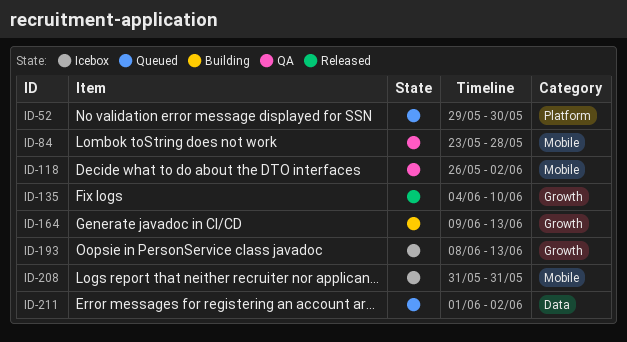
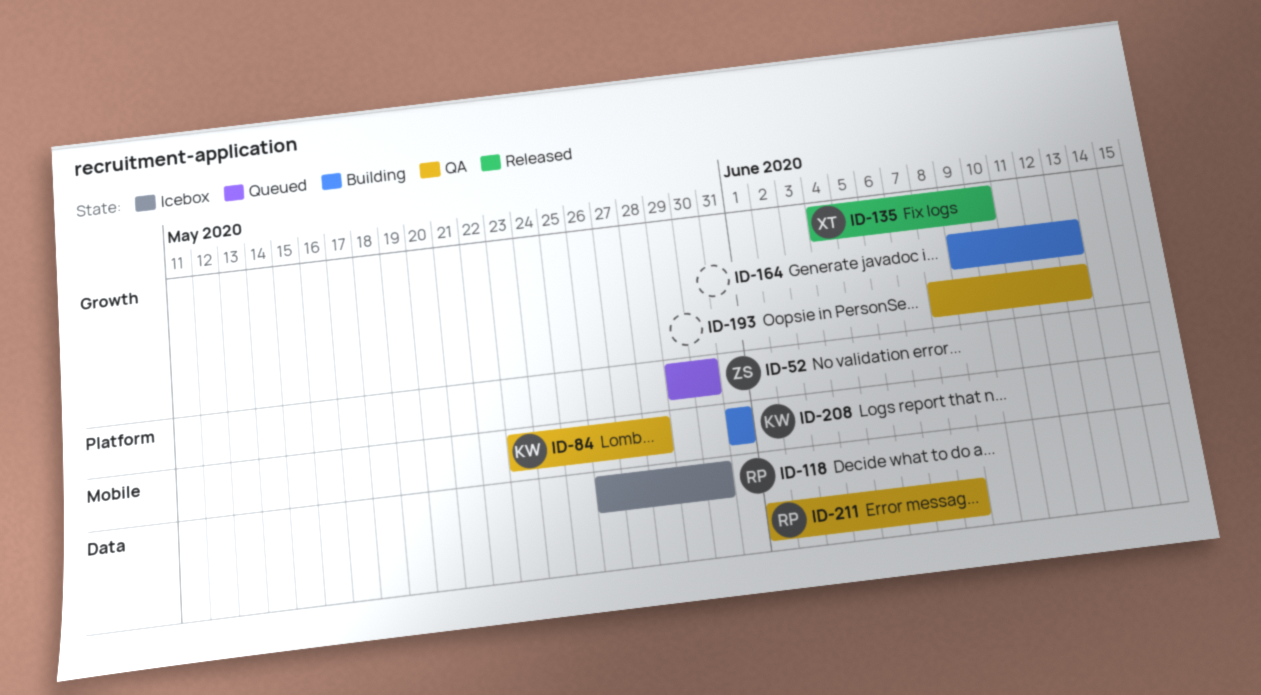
ID-118, status: QA -> Icebox
ID-118, label: Mobile -> Data
ID-118, due: Jun 2 -> May 30
ID-193, status: Icebox -> QA
ID-208, status: Icebox -> Building
ID-211, status: Queued -> QA
ID-211, due: Jun 2 -> Jun 8

